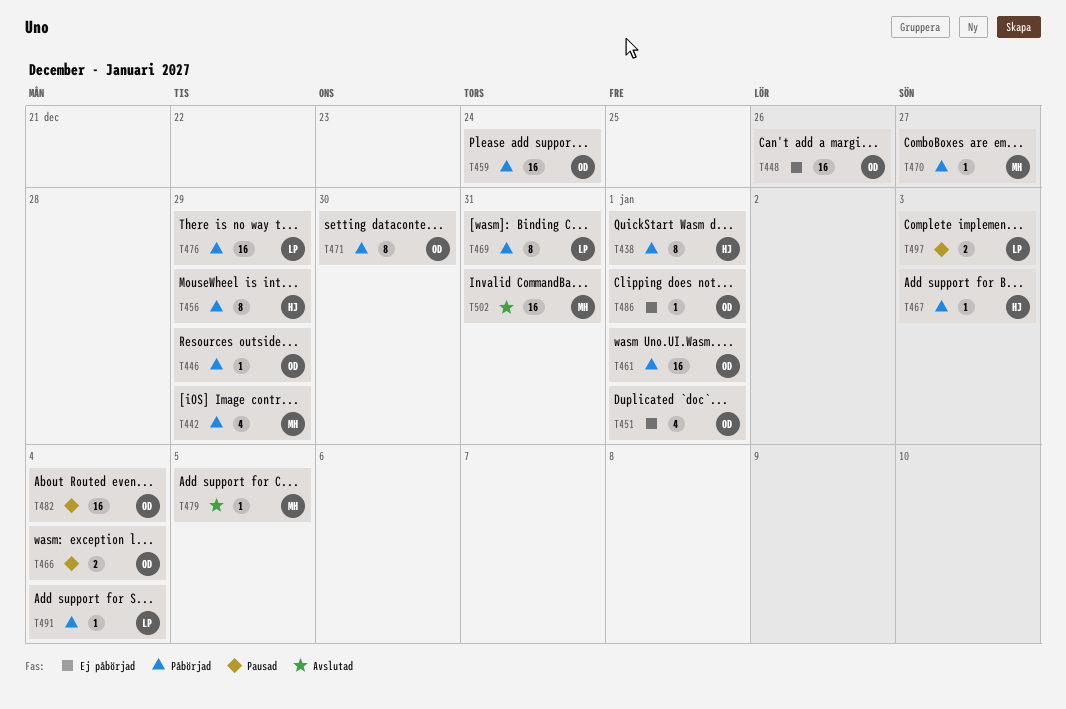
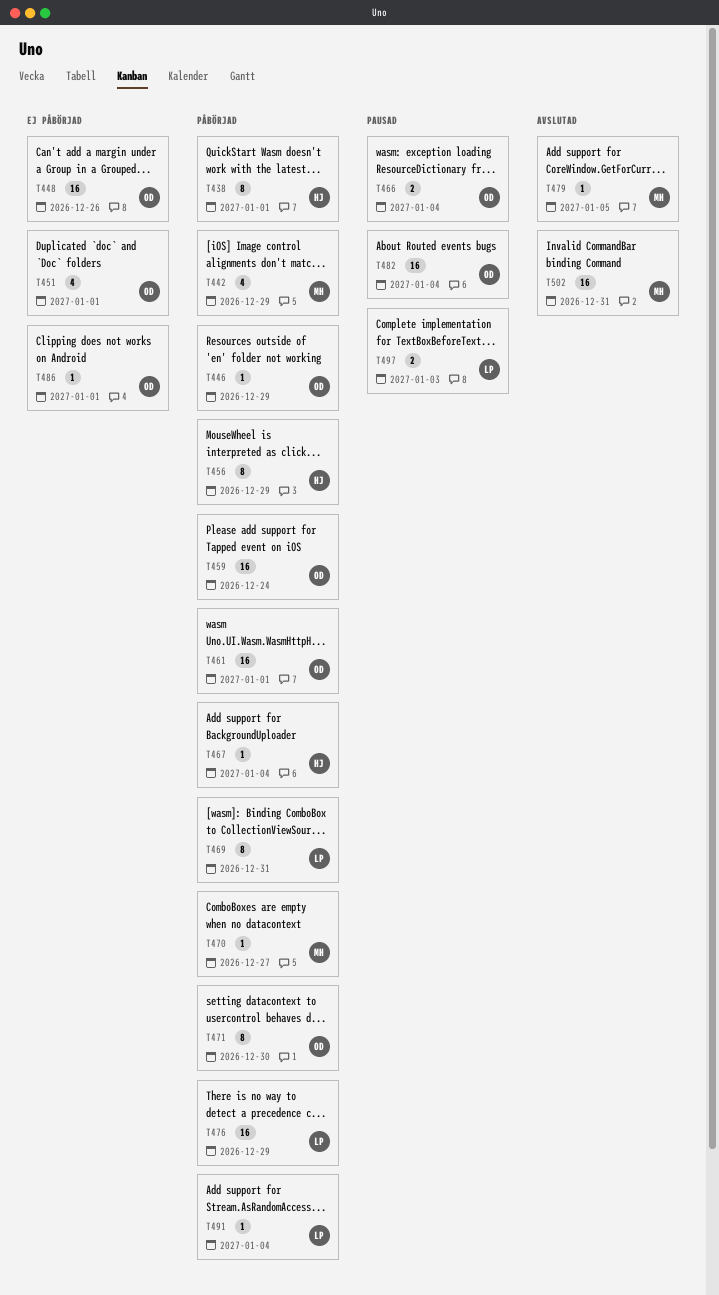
T467, due: Jan 3 -> Jan 4

